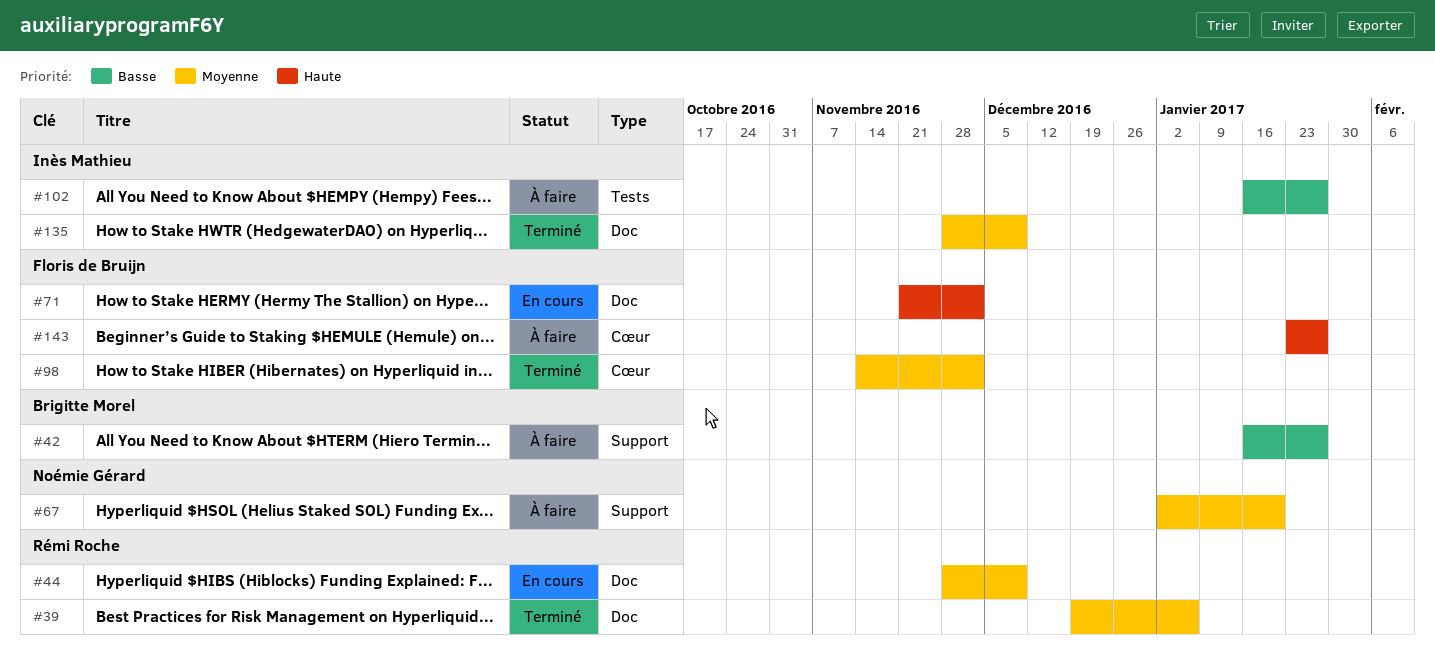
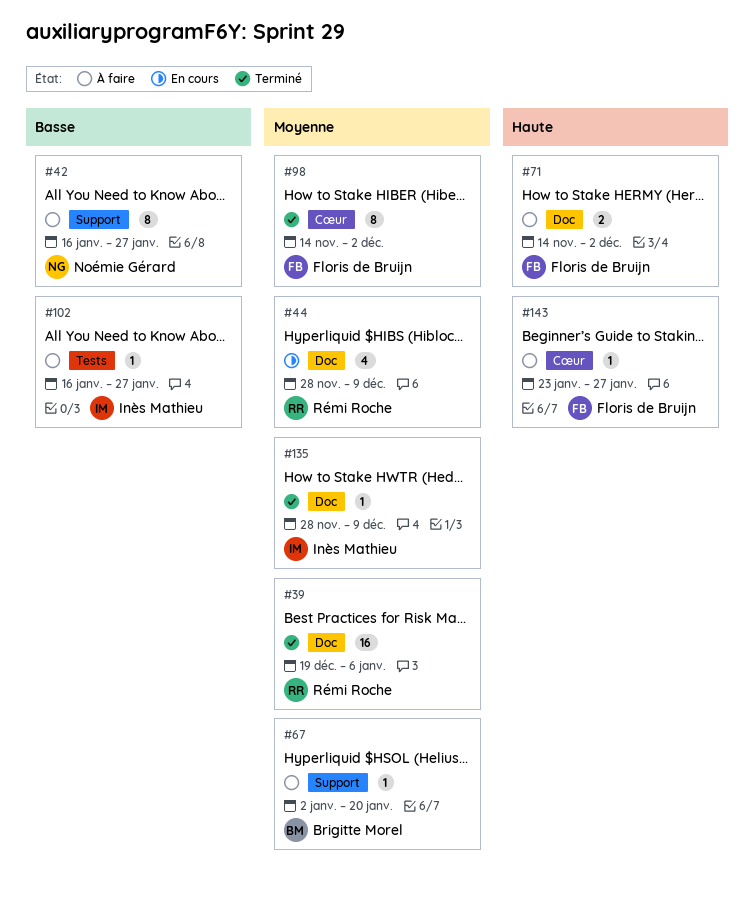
#42, owner: Brigitte Morel -> Noémie Gérard
#67, owner: Noémie Gérard -> Brigitte Morel
#71, status: En cours -> À faire
#71, start: Nov 21 -> Nov 14

